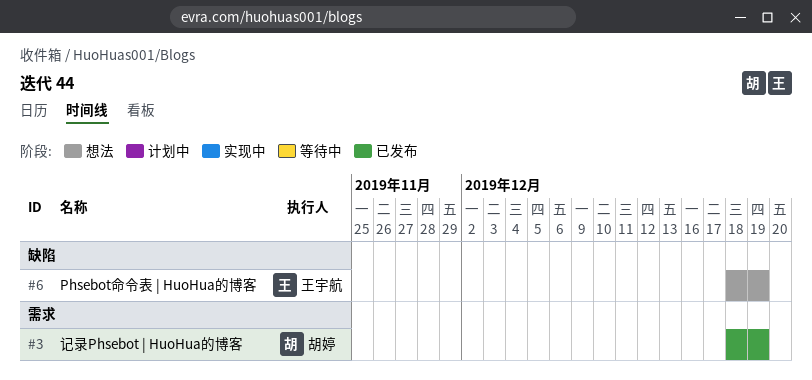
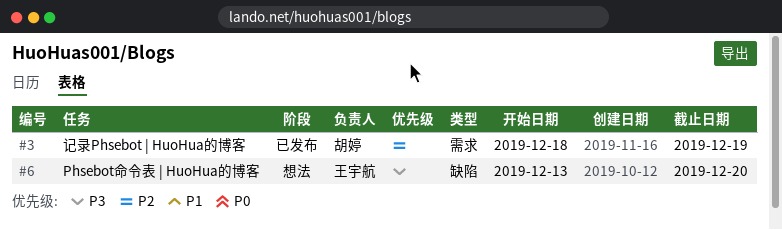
#6, start: Dec 18 -> Dec 13
#6, due: Dec 19 -> Dec 20

